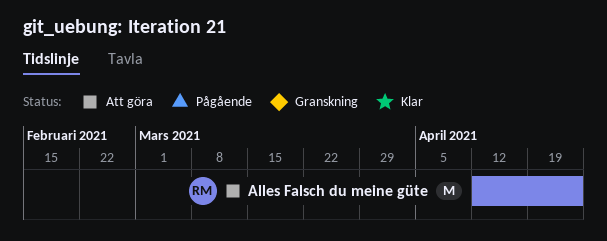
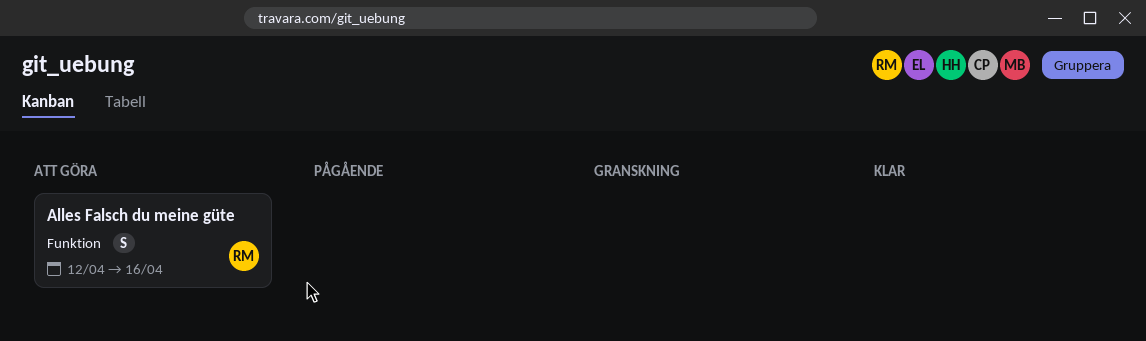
Alles Falsch du meine güte, estimate: M -> S
Alles Falsch du meine güte, due: Apr 23 -> Apr 16

